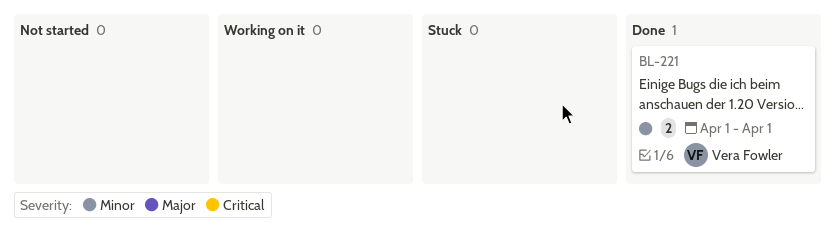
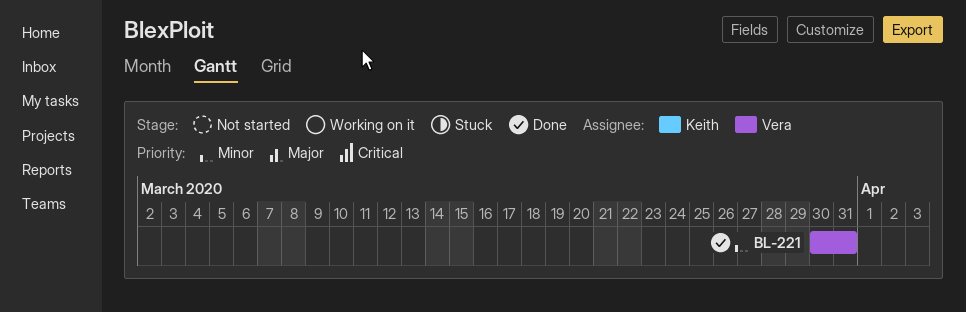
BL-221, start: Apr 1 -> Mar 30
BL-221, due: Apr 1 -> Mar 31

